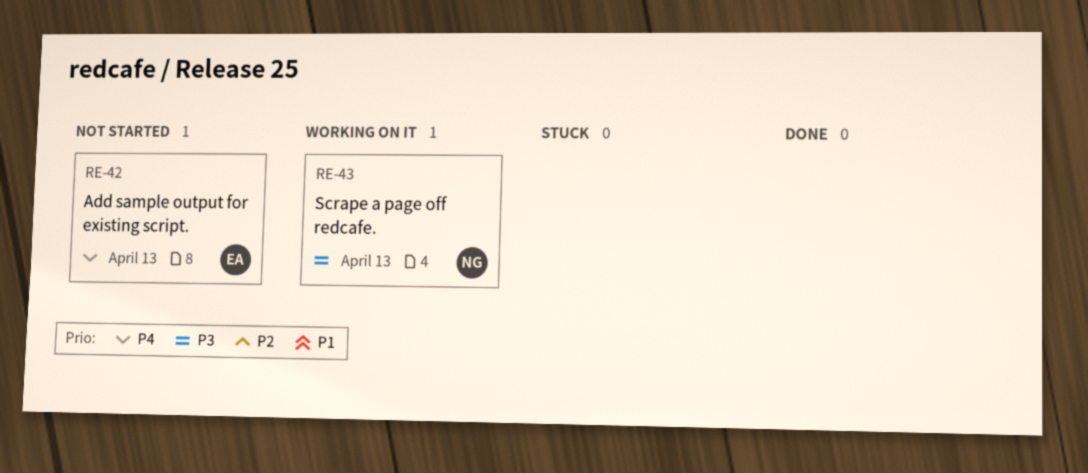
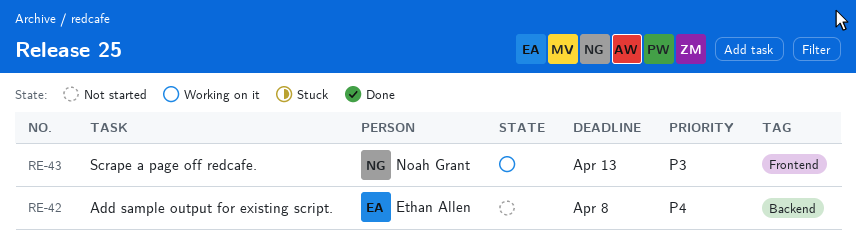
RE-42, due: Apr 13 -> Apr 8

